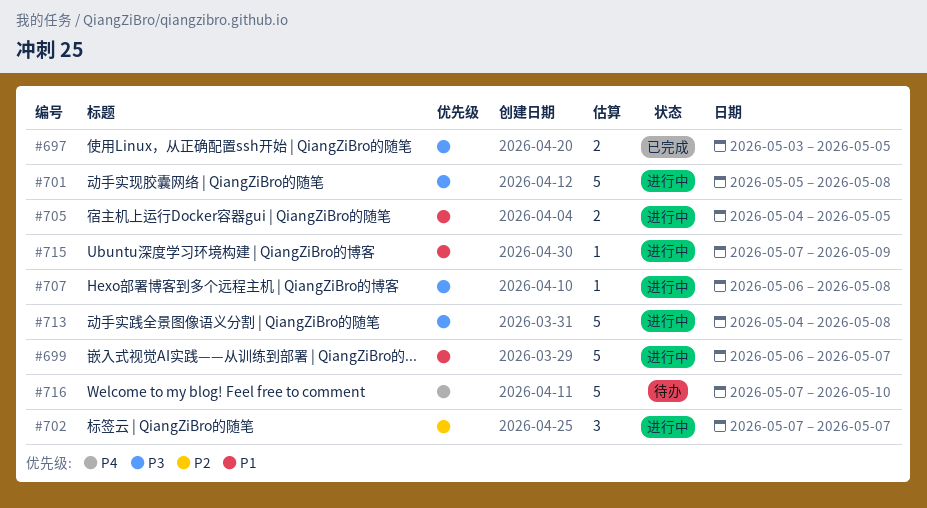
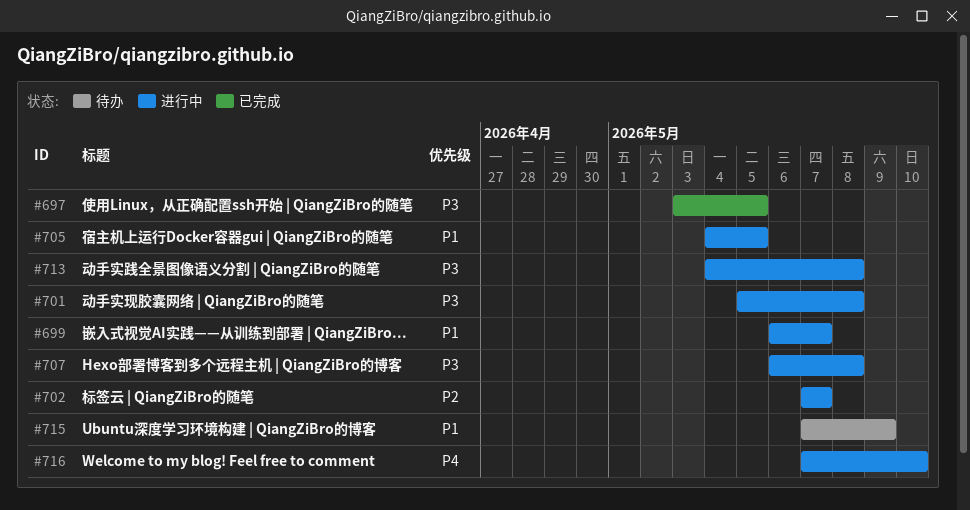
#715, status: 进行中 -> 待办
#716, status: 待办 -> 进行中

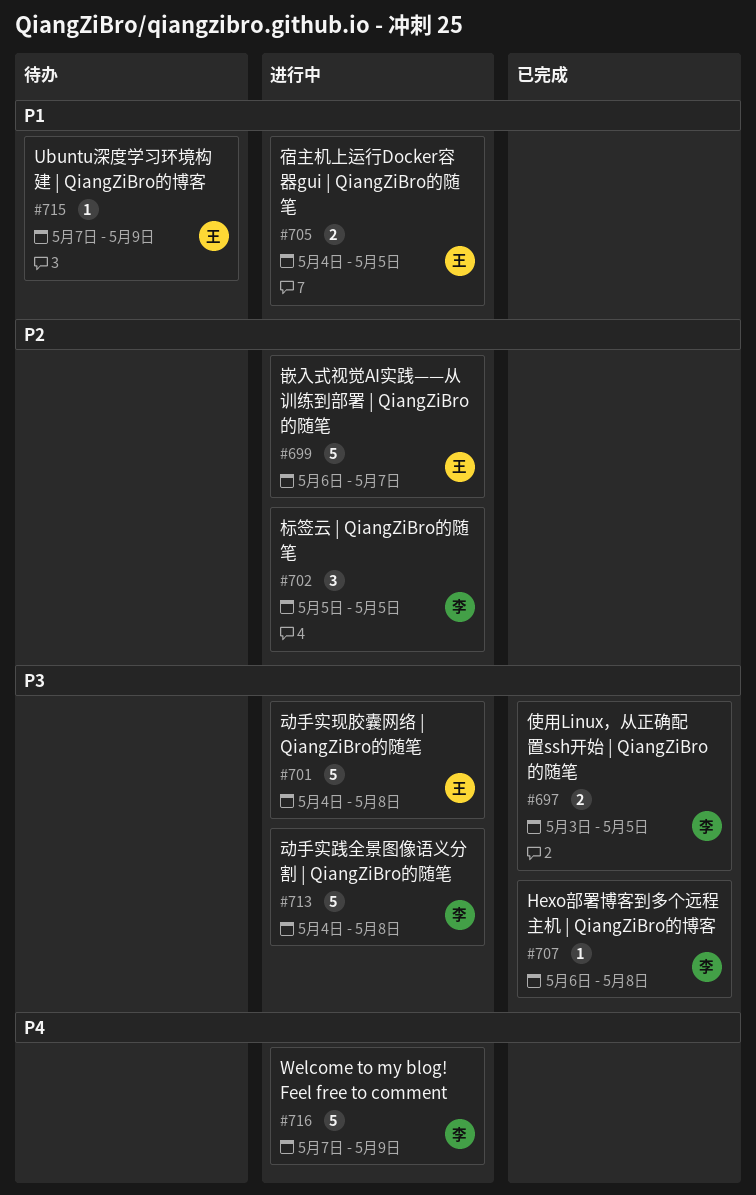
#699, priority: P1 -> P2
#701, start: May 5 -> May 4
#702, start: May 7 -> May 5
#702, due: May 7 -> May 5
#707, status: 进行中 -> 已完成
#716, due: May 10 -> May 9

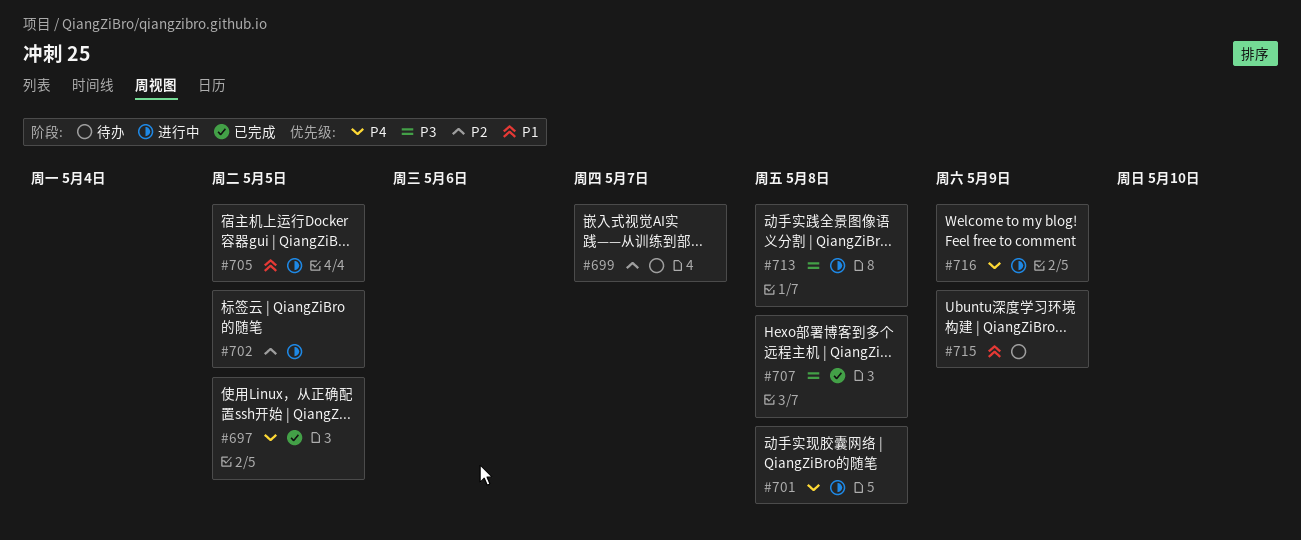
#697, priority: P3 -> P4
#699, status: 进行中 -> 待办
#701, priority: P3 -> P4

